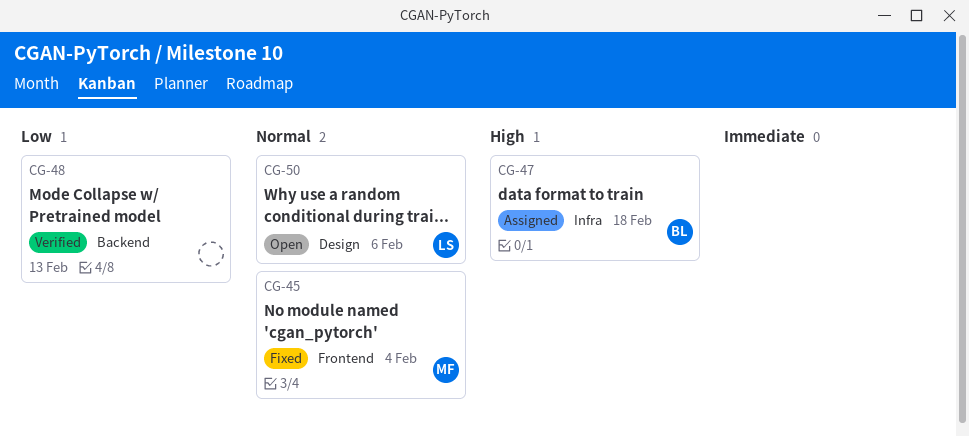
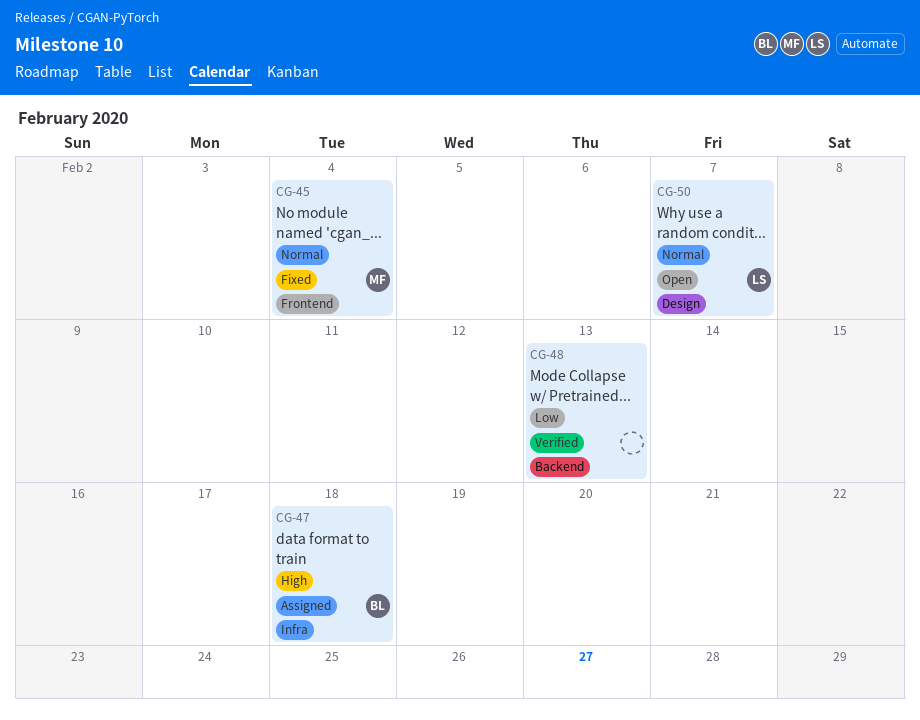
CG-50, due: Feb 6 -> Feb 7

